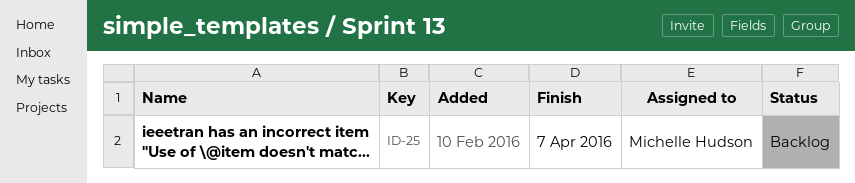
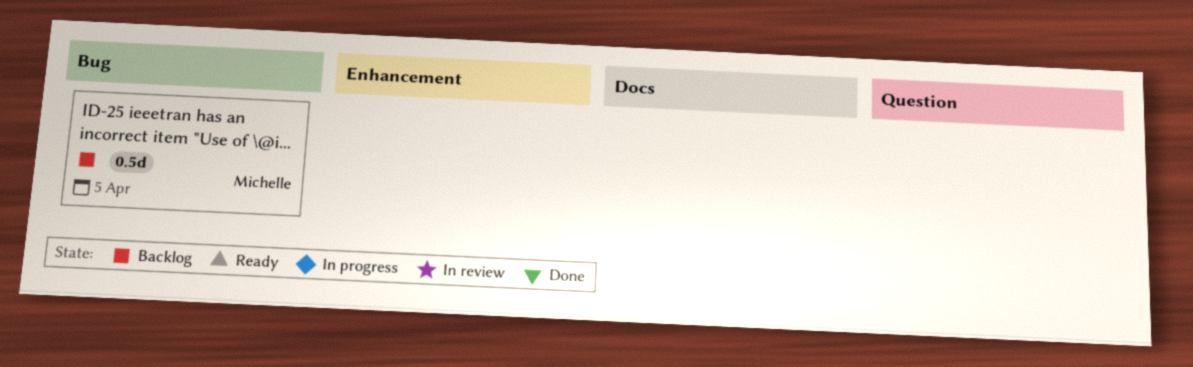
ID-25, due: Apr 7 -> Apr 5

